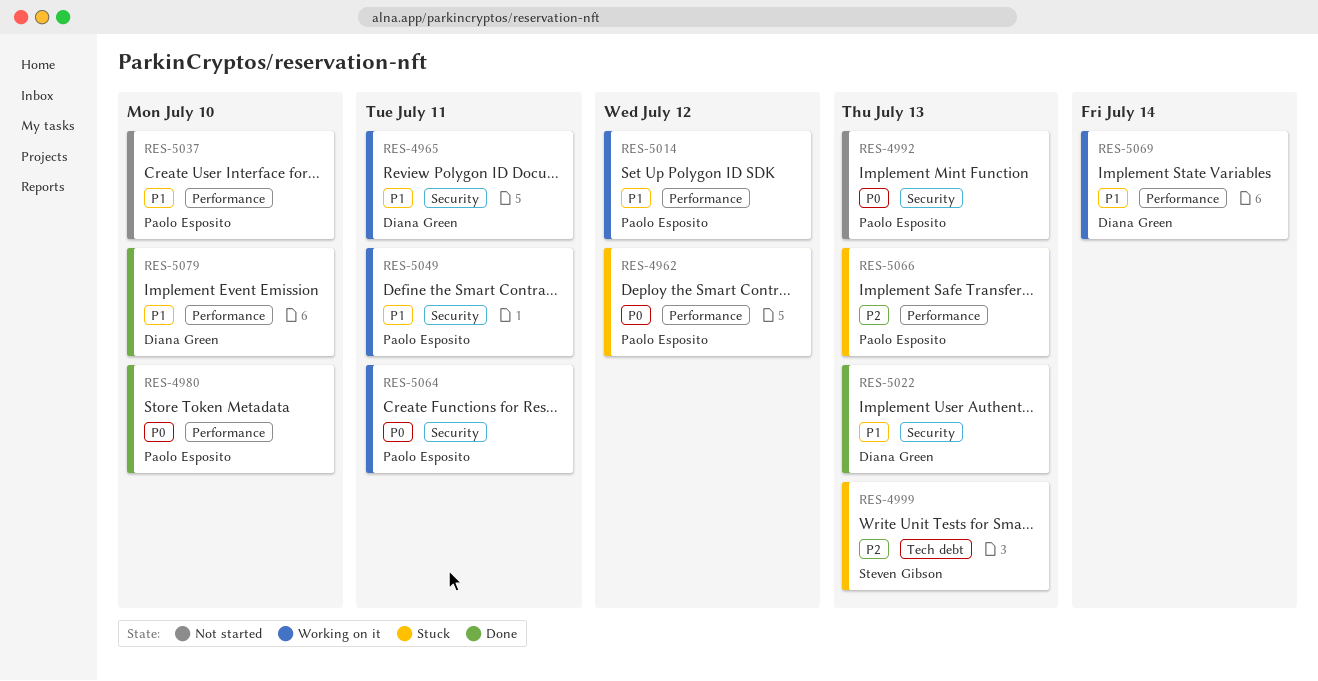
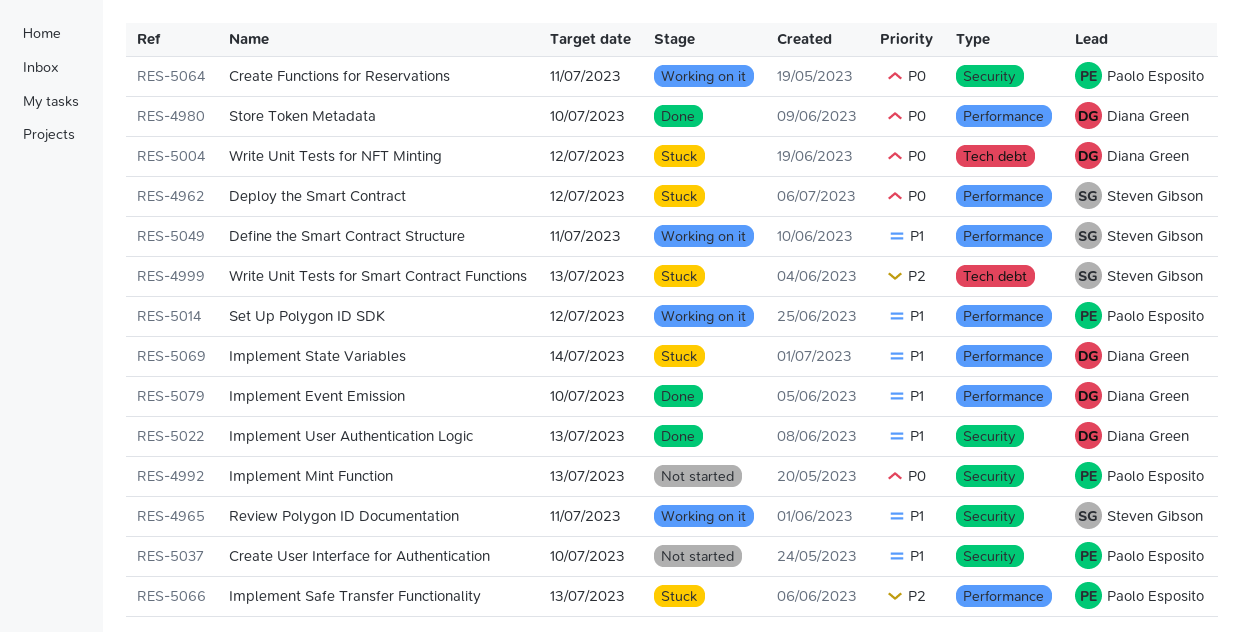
RES-4962, owner: Paolo Esposito -> Steven Gibson
RES-4965, owner: Diana Green -> Steven Gibson
RES-4980, owner: Paolo Esposito -> Diana Green
RES-5004: none -> present
RES-5037, label: Performance -> Security
RES-5049, owner: Paolo Esposito -> Steven Gibson
RES-5049, label: Security -> Performance
RES-5069, status: Working on it -> Stuck

